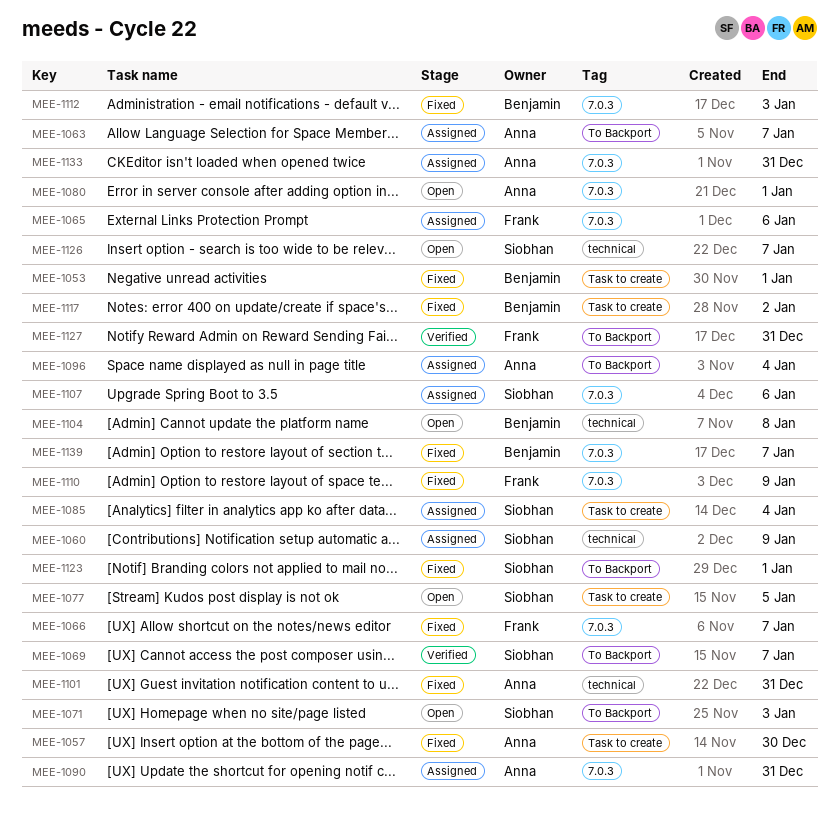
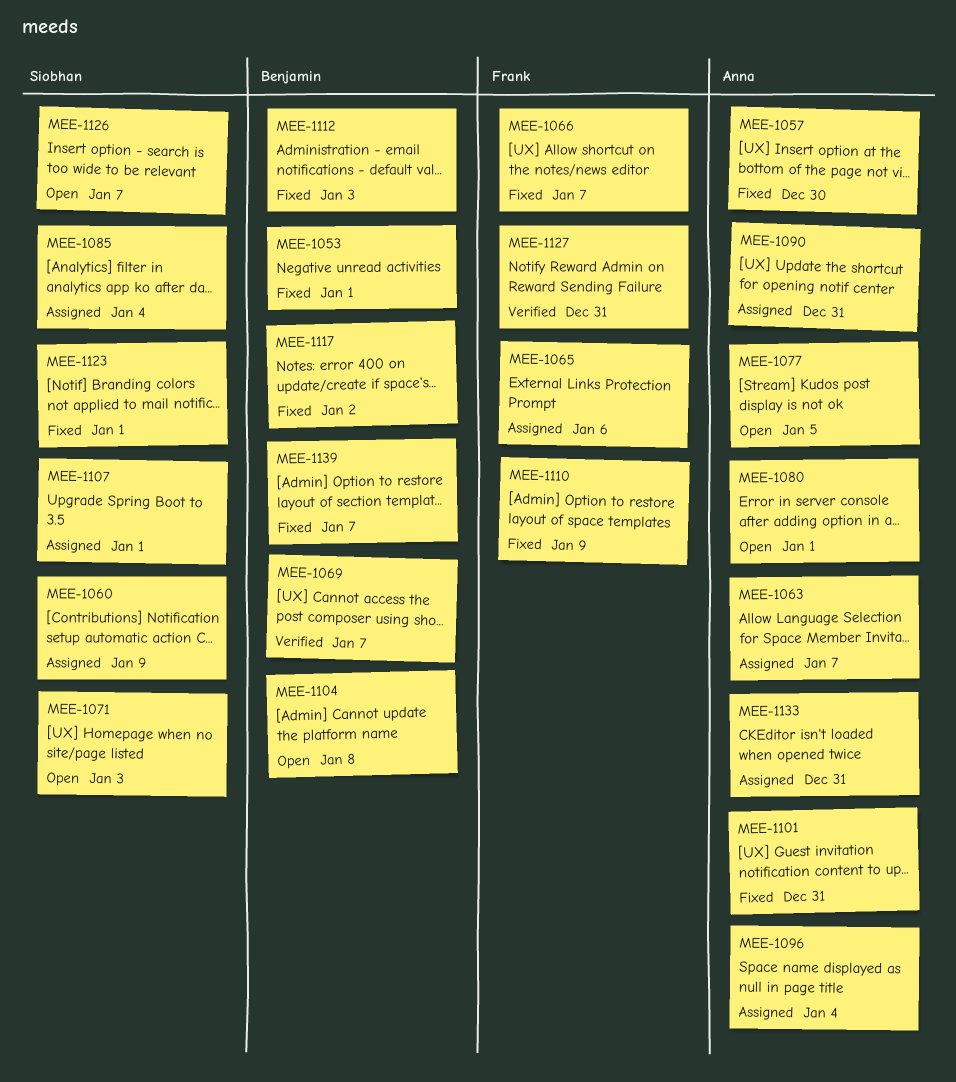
MEE-1069, owner: Siobhan -> Benjamin
MEE-1077, owner: Siobhan -> Anna
MEE-1107, due: Jan 6 -> Jan 1

